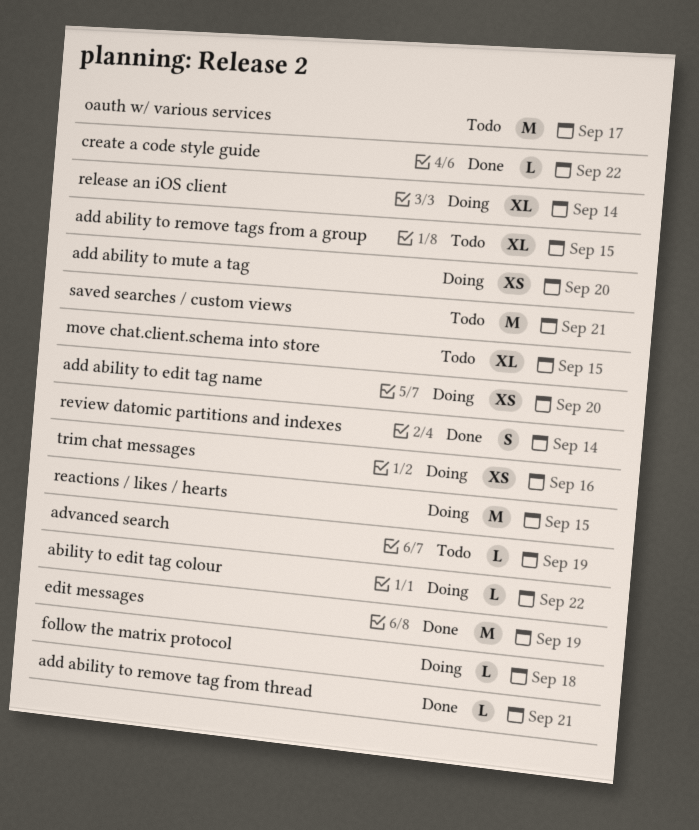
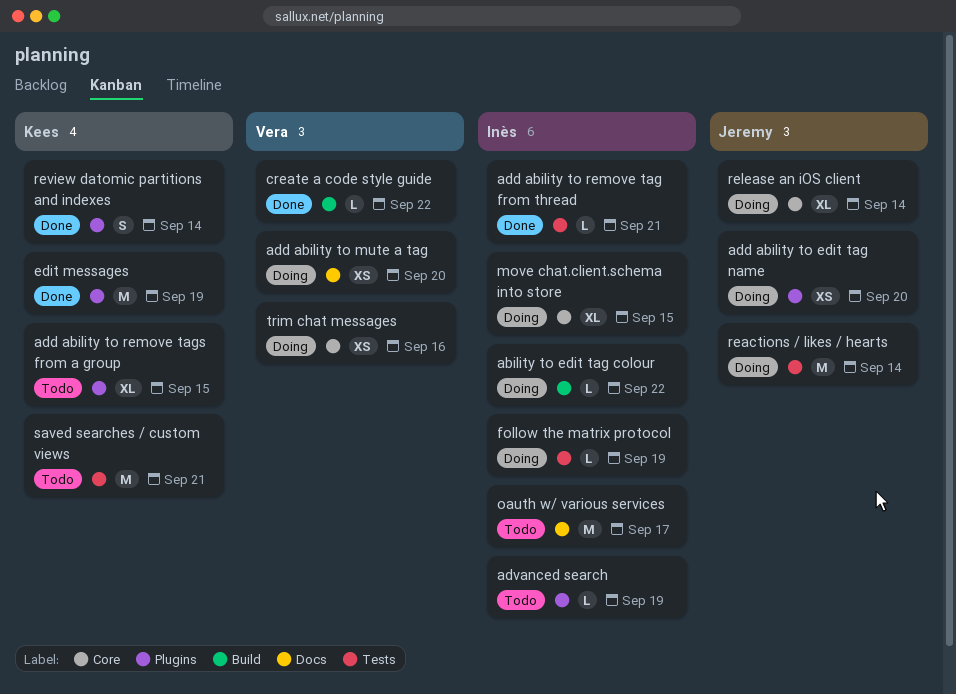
follow the matrix protocol, due: Sep 18 -> Sep 19
move chat.client.schema into store, status: Todo -> Doing
reactions / likes / hearts, due: Sep 15 -> Sep 14

